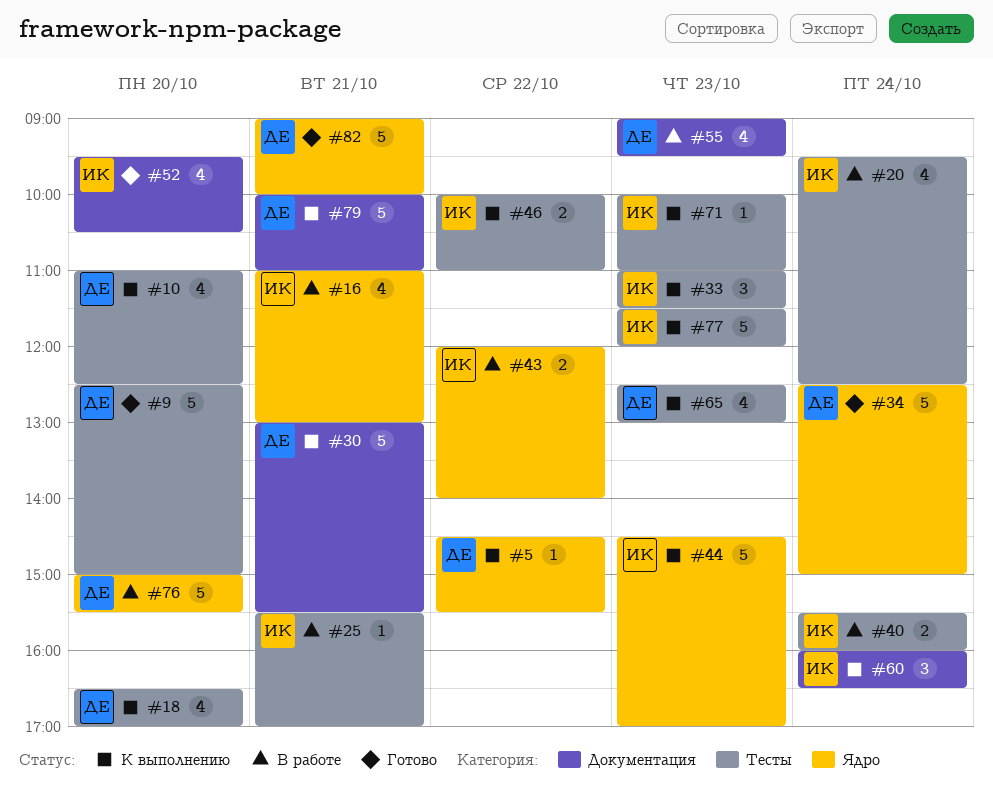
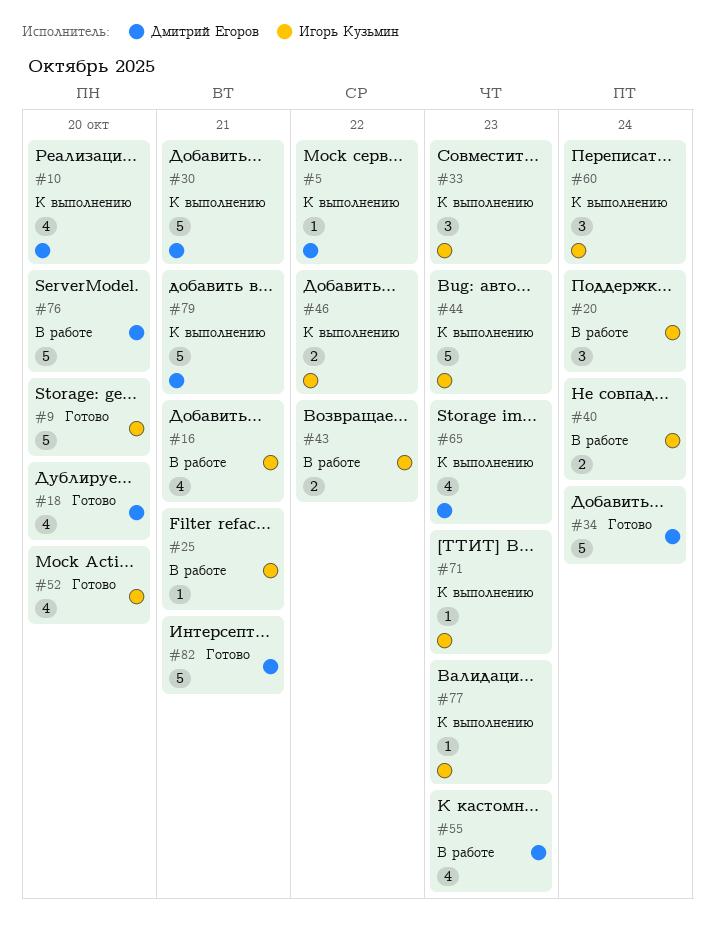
#9, owner: Дмитрий Егоров -> Игорь Кузьмин
#18, status: К выполнению -> Готово
#20, estimate: 4 -> 3
#77, estimate: 5 -> 1

